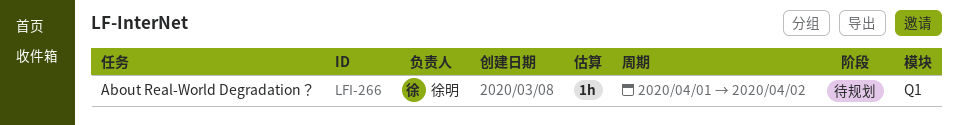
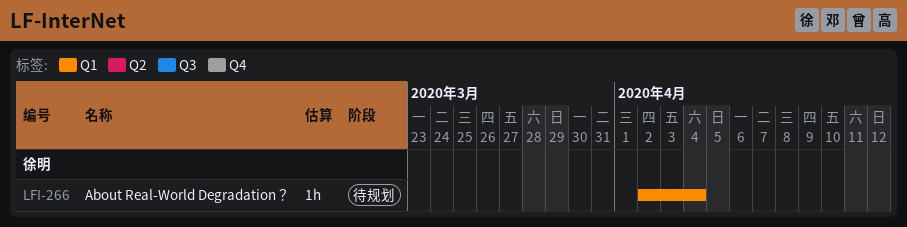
LFI-266, start: Apr 1 -> Apr 2
LFI-266, due: Apr 2 -> Apr 4

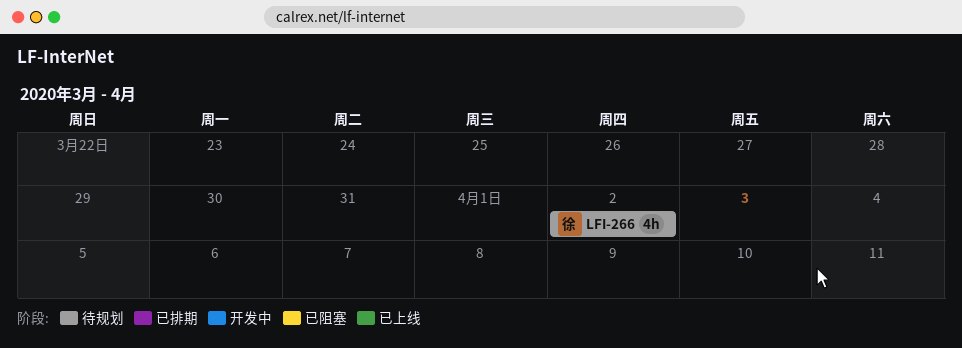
LFI-266, estimate: 1h -> 4h
LFI-266, due: Apr 4 -> Apr 2

